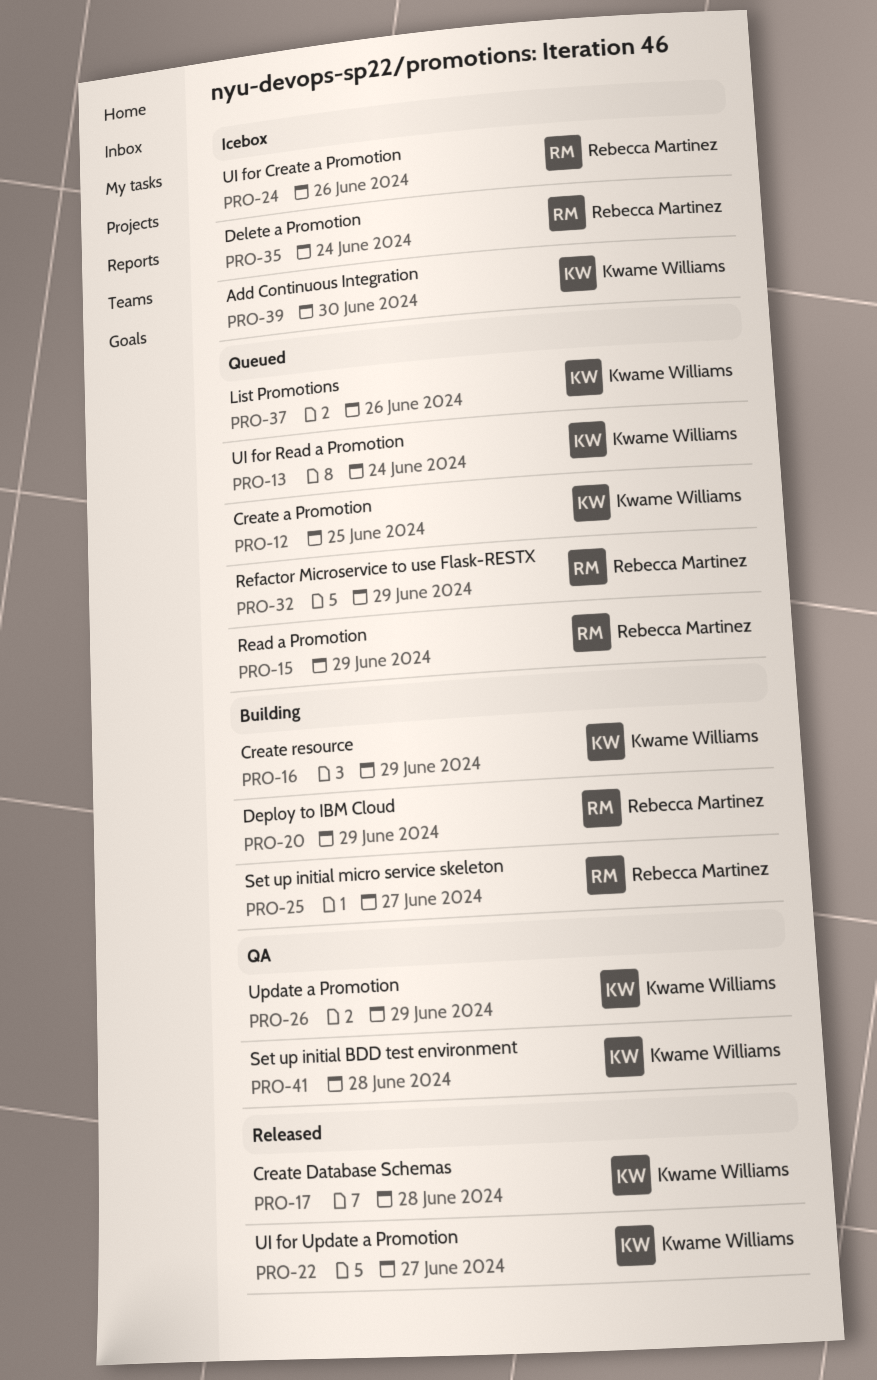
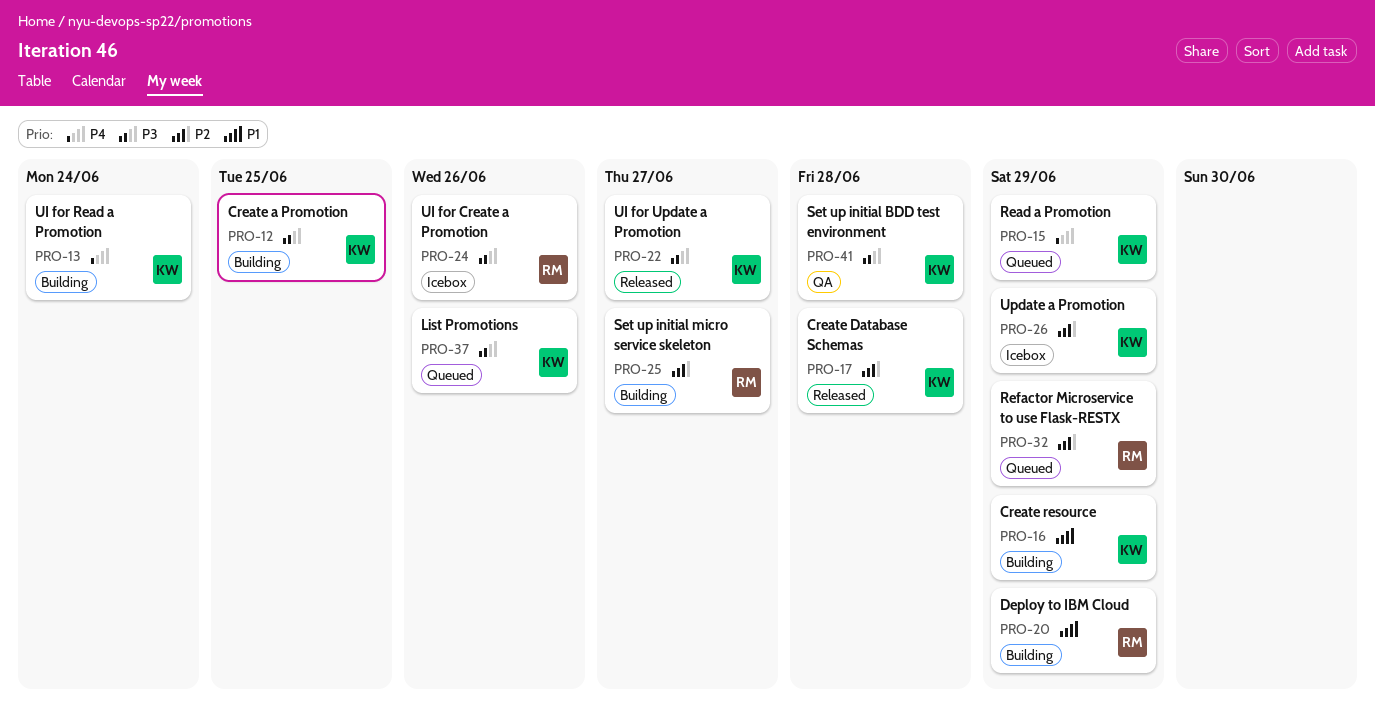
PRO-12, status: Queued -> Building
PRO-13, status: Queued -> Building
PRO-15, owner: Rebecca Martinez -> Kwame Williams
PRO-26, status: QA -> Icebox
PRO-35: present -> none
PRO-39: present -> none

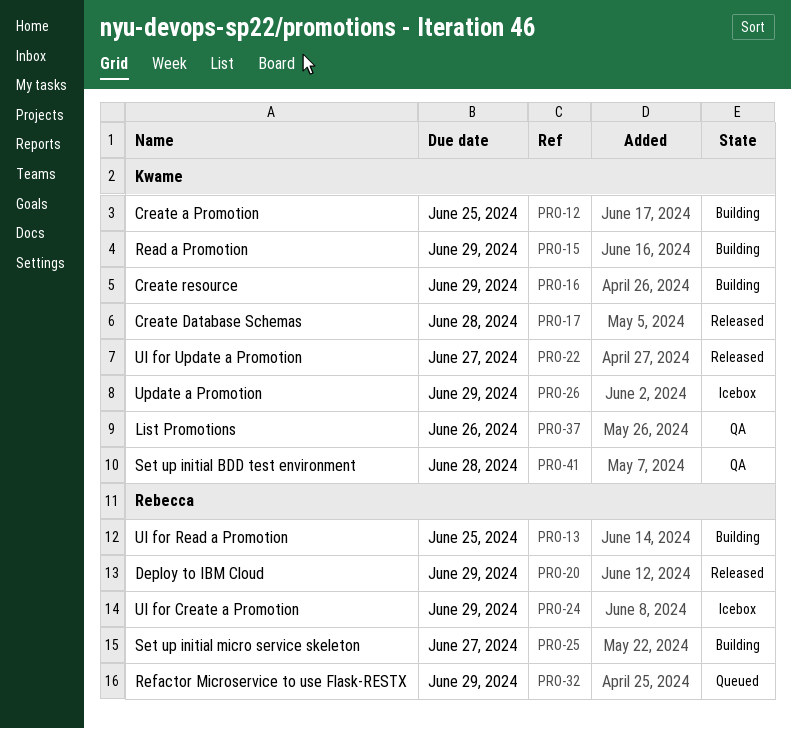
PRO-13, owner: Kwame -> Rebecca
PRO-13, due: Jun 24 -> Jun 25
PRO-15, status: Queued -> Building
PRO-20, status: Building -> Released
PRO-24, due: Jun 26 -> Jun 29
PRO-37, status: Queued -> QA

